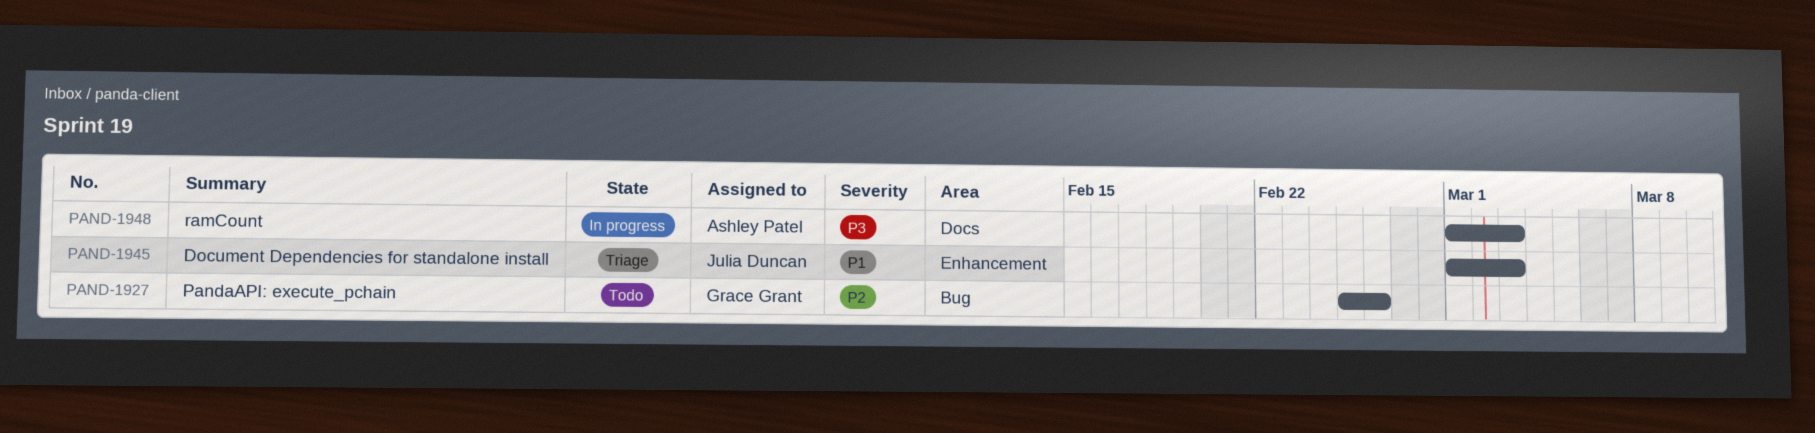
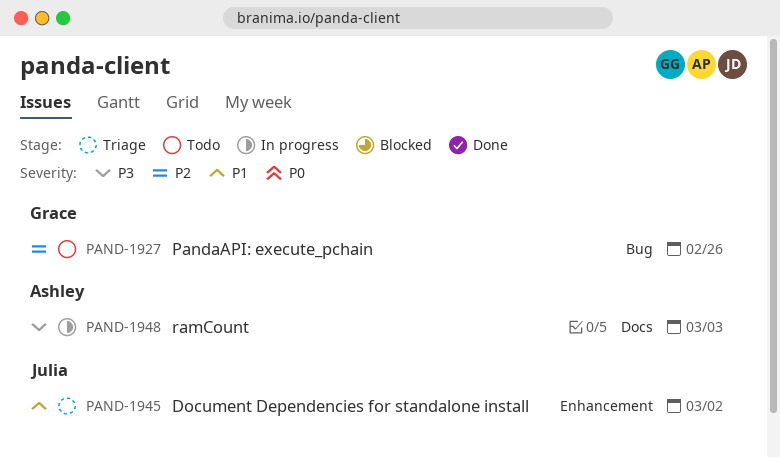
PAND-1945, due: Mar 3 -> Mar 2

